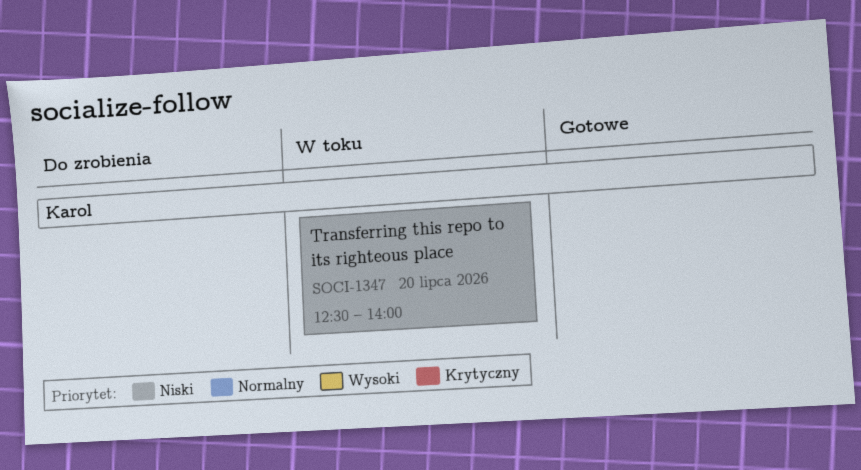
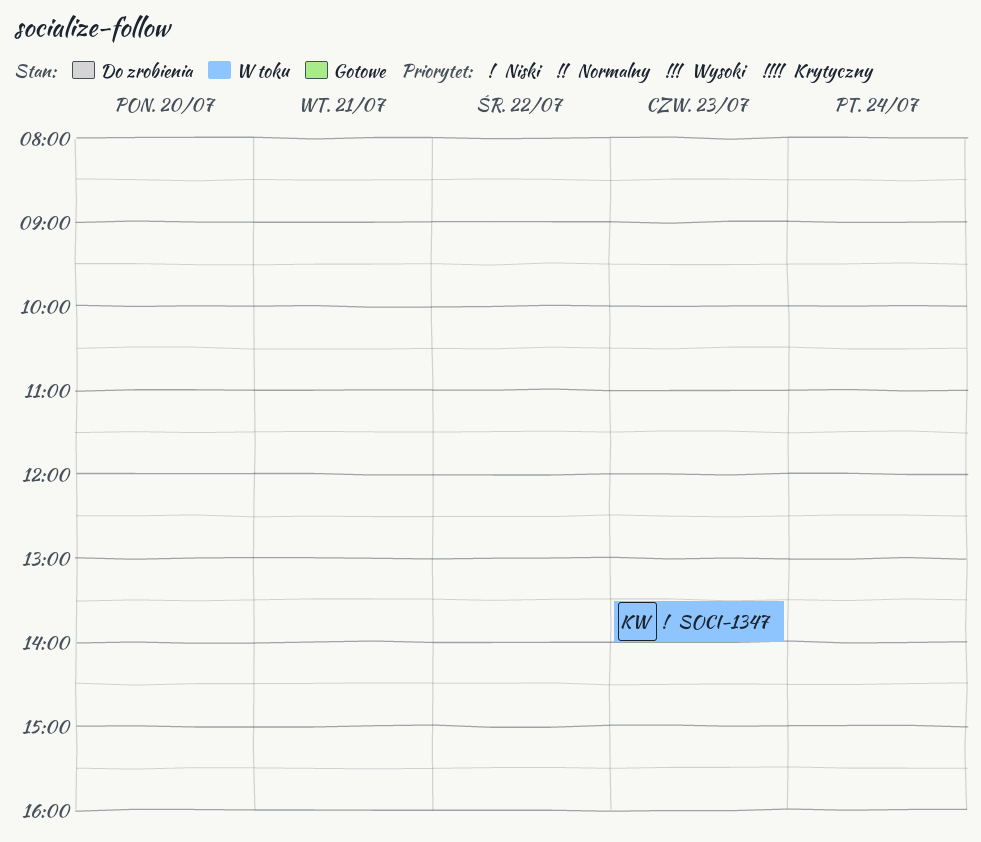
SOCI-1347, day: Jul 20 -> Jul 23
SOCI-1347, begins: 12:30 -> 13:30

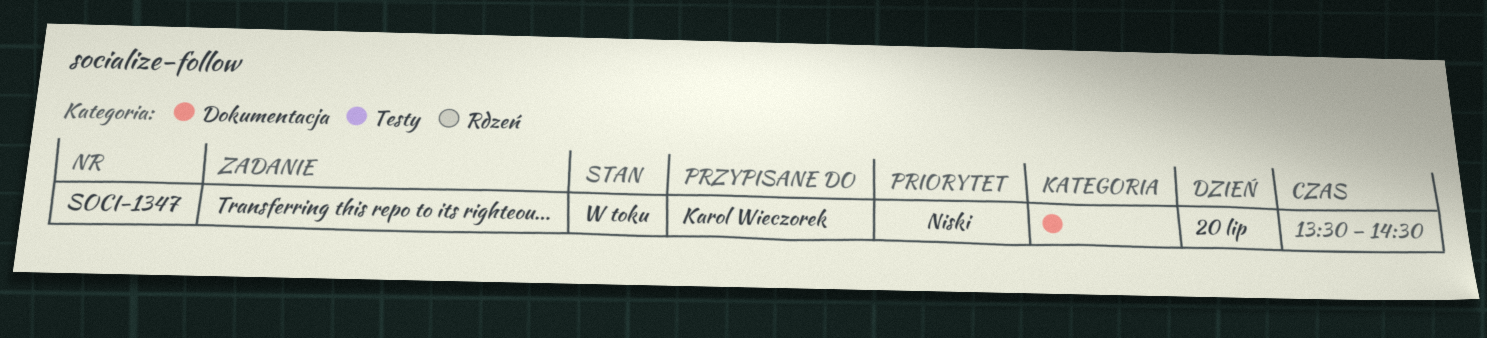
SOCI-1347, day: Jul 23 -> Jul 20
SOCI-1347, ends: 14:00 -> 14:30

